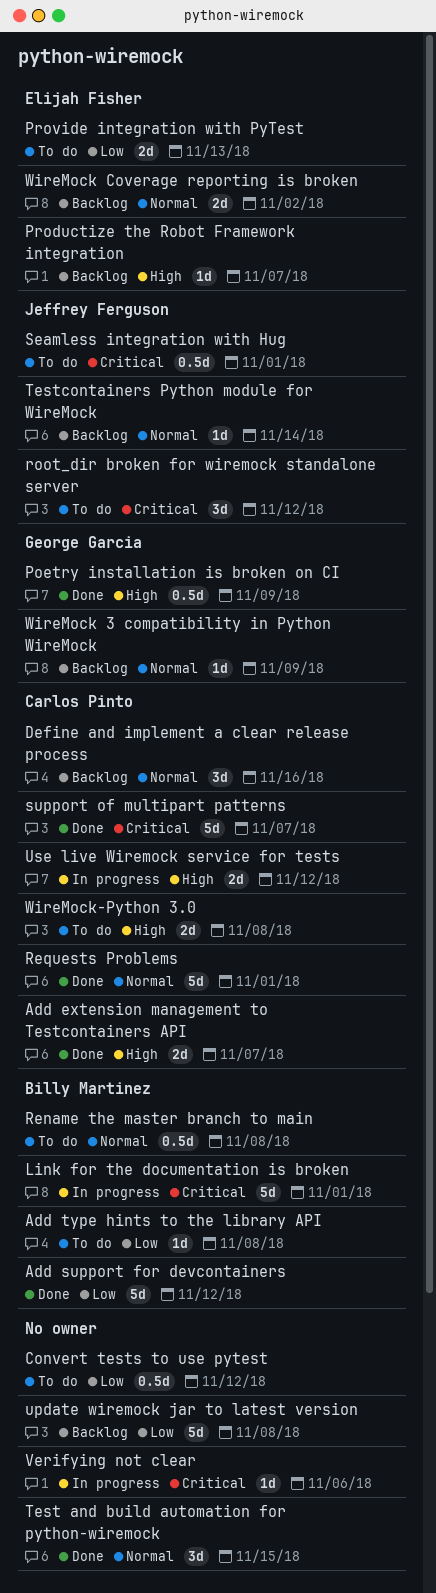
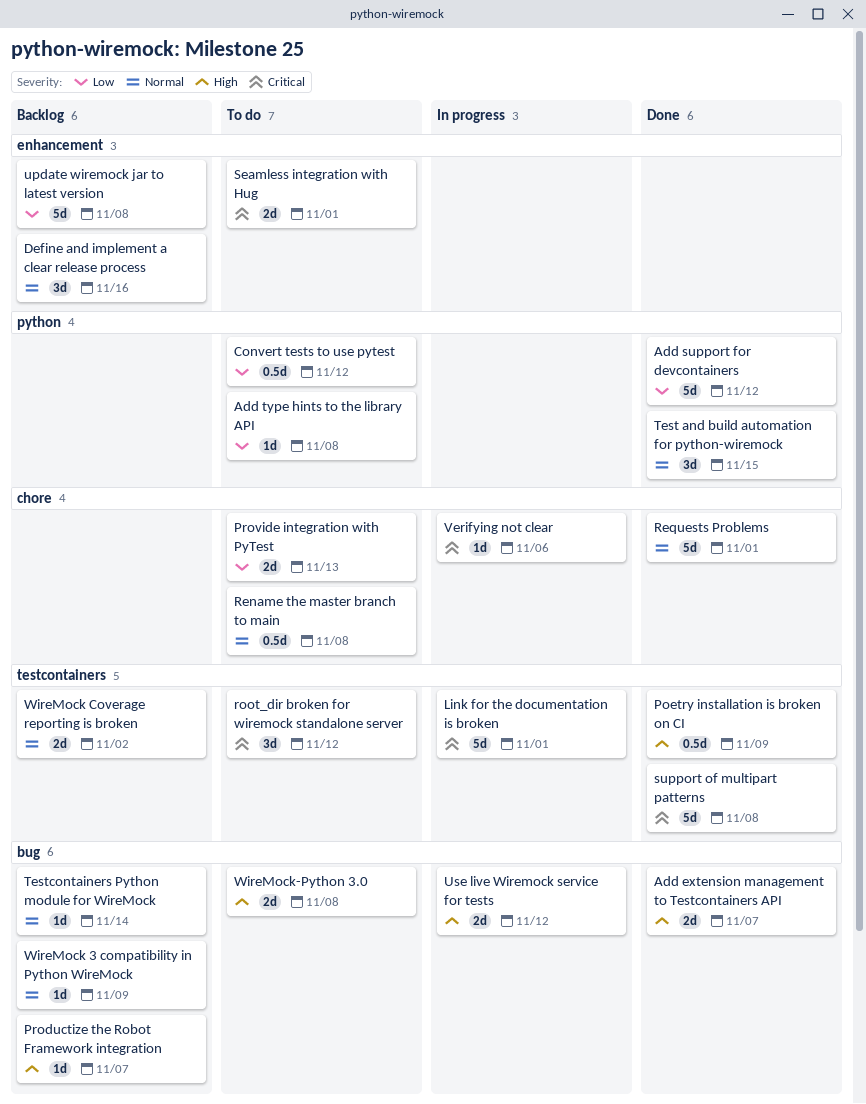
Seamless integration with Hug, estimate: 0.5d -> 2d
support of multipart patterns, due: Nov 7 -> Nov 8

